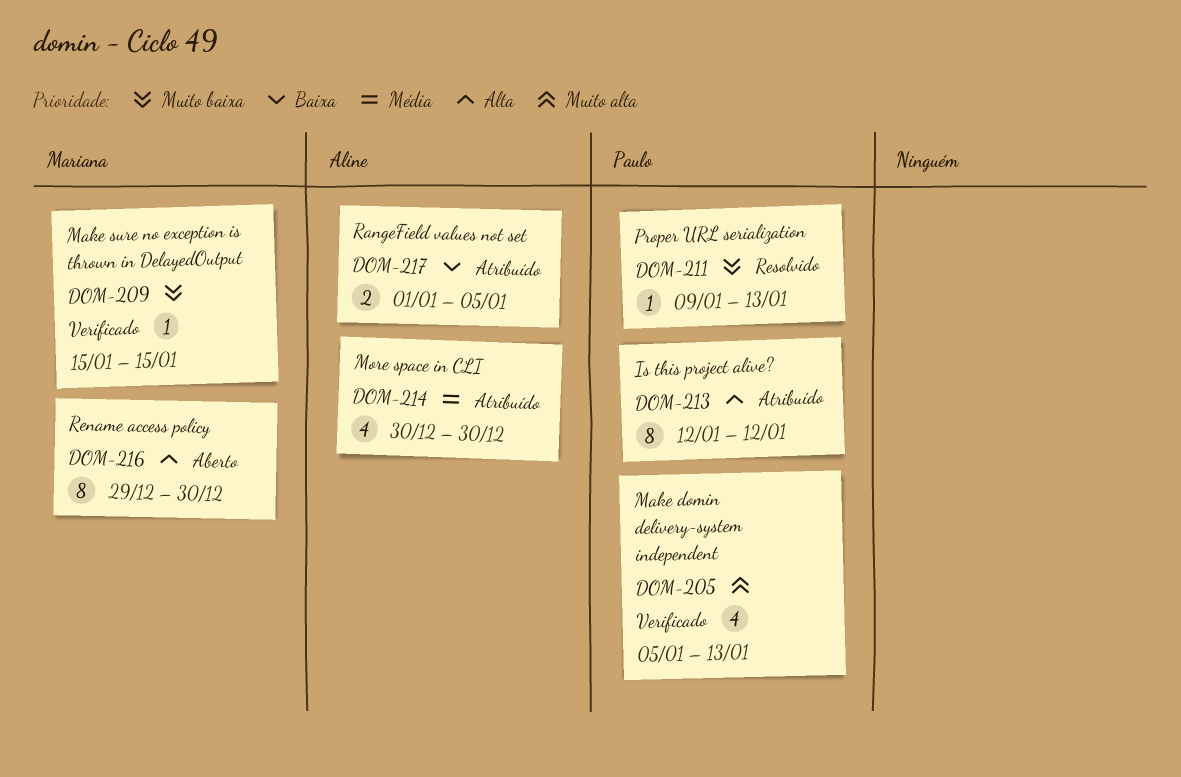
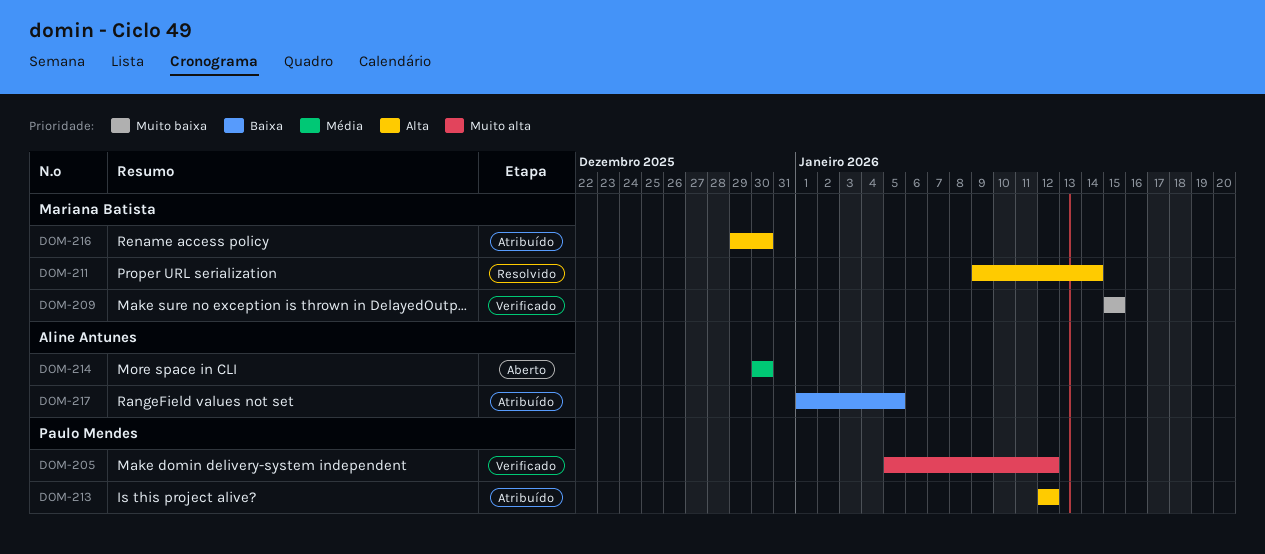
DOM-205, due: Jan 13 -> Jan 12
DOM-211, owner: Paulo Mendes -> Mariana Batista
DOM-211, priority: Muito baixa -> Alta
DOM-211, due: Jan 13 -> Jan 14
DOM-214, status: Atribuído -> Aberto
DOM-216, status: Aberto -> Atribuído

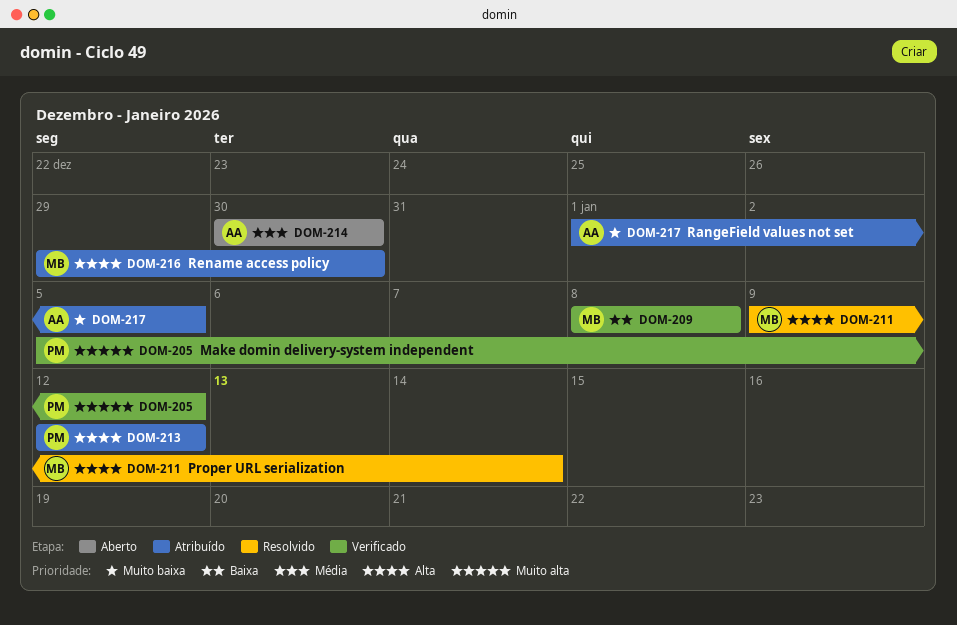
DOM-209, priority: Muito baixa -> Baixa
DOM-209, start: Jan 15 -> Jan 8
DOM-209, due: Jan 15 -> Jan 8
DOM-217, priority: Baixa -> Muito baixa

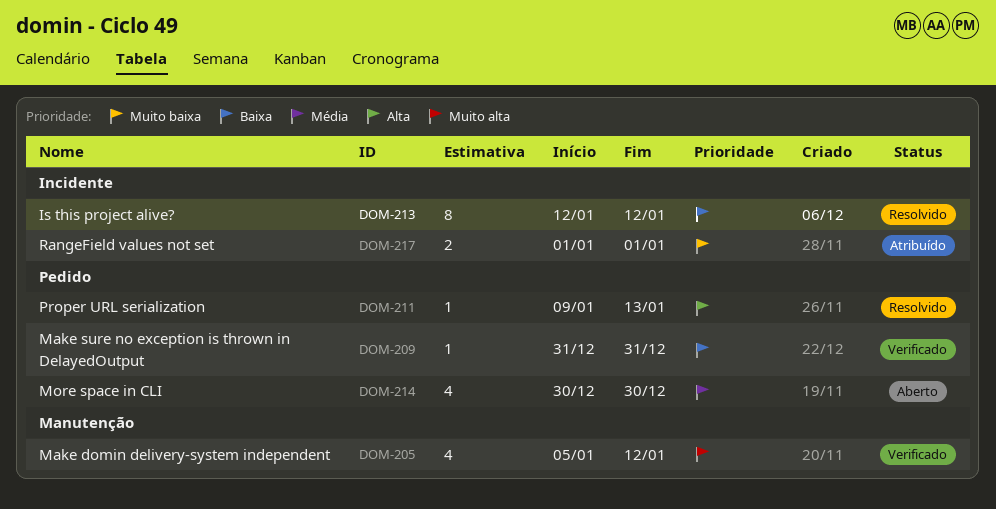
DOM-209, start: Jan 8 -> Dec 31
DOM-209, due: Jan 8 -> Dec 31
DOM-211, due: Jan 14 -> Jan 13
DOM-213, status: Atribuído -> Resolvido
DOM-213, priority: Alta -> Baixa
DOM-216: present -> none
DOM-217, due: Jan 5 -> Jan 1

